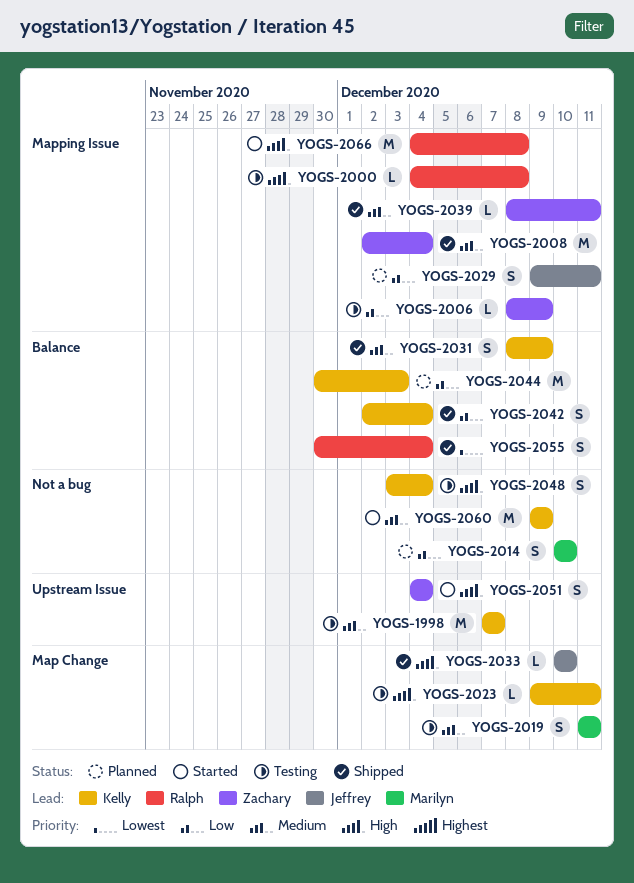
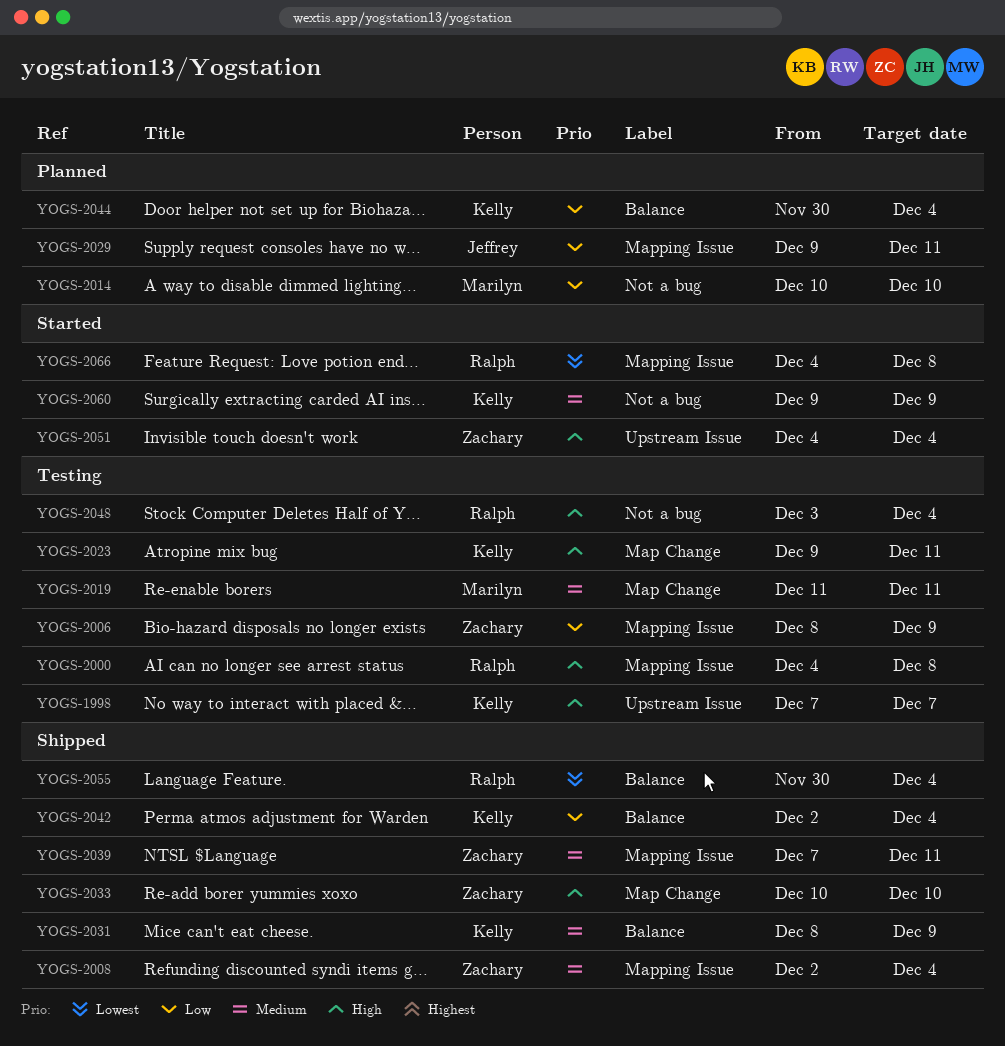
YOGS-1998, priority: Medium -> High
YOGS-2033, owner: Jeffrey -> Zachary
YOGS-2039, start: Dec 8 -> Dec 7
YOGS-2044, due: Dec 3 -> Dec 4
YOGS-2048, owner: Kelly -> Ralph
YOGS-2066, priority: High -> Lowest

